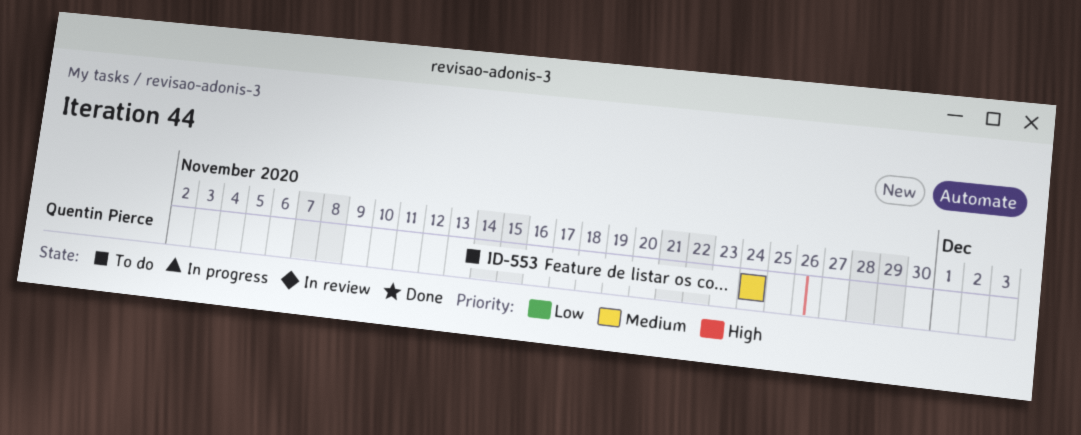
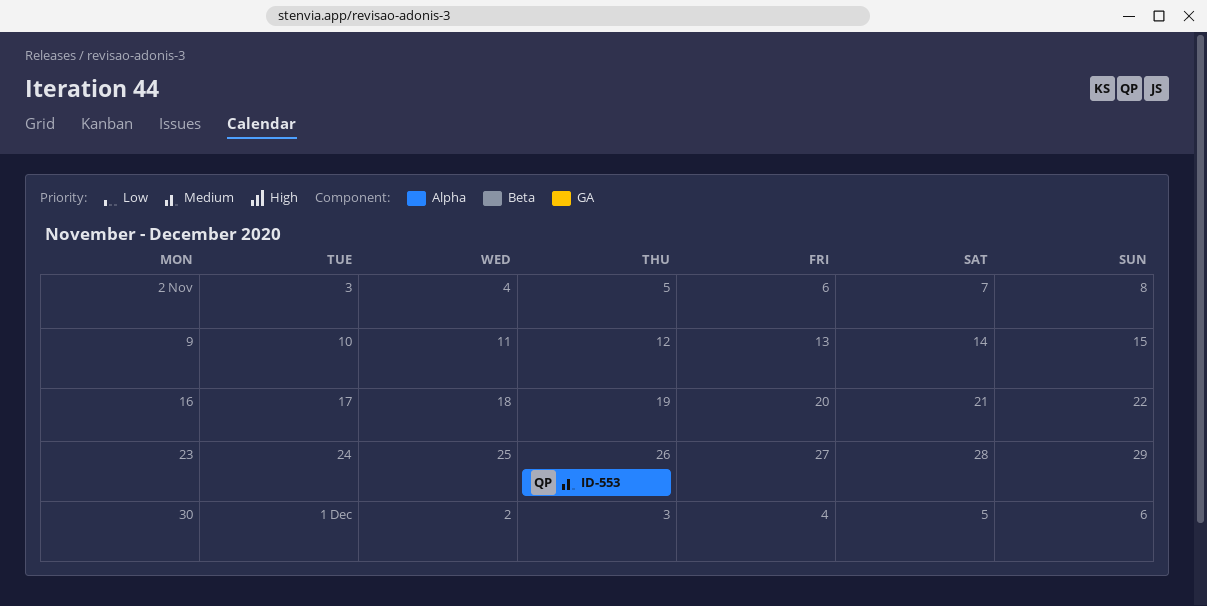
ID-553, start: Nov 24 -> Nov 26
ID-553, due: Nov 24 -> Nov 26

